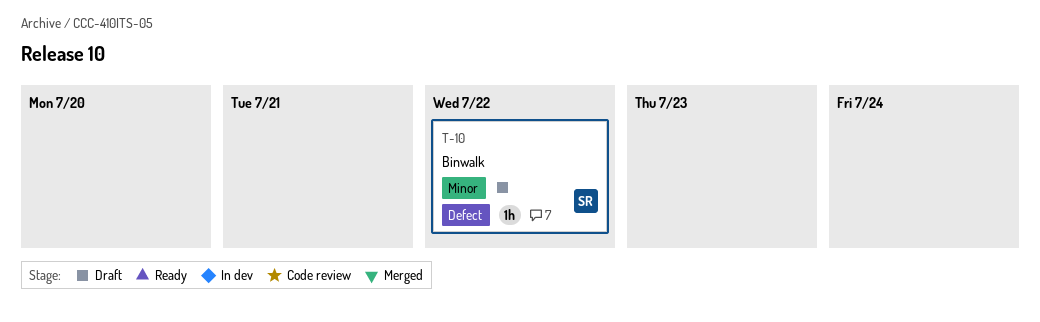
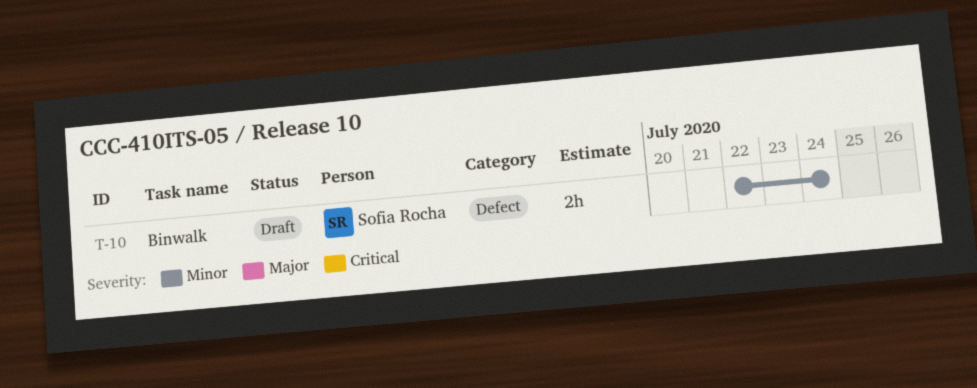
T-10, estimate: 1h -> 2h
T-10, due: Jul 22 -> Jul 24

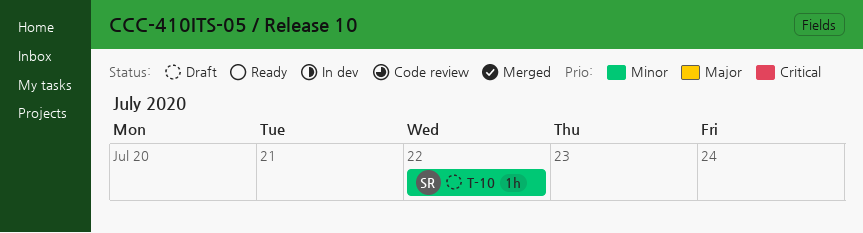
T-10, estimate: 2h -> 1h
T-10, due: Jul 24 -> Jul 22

